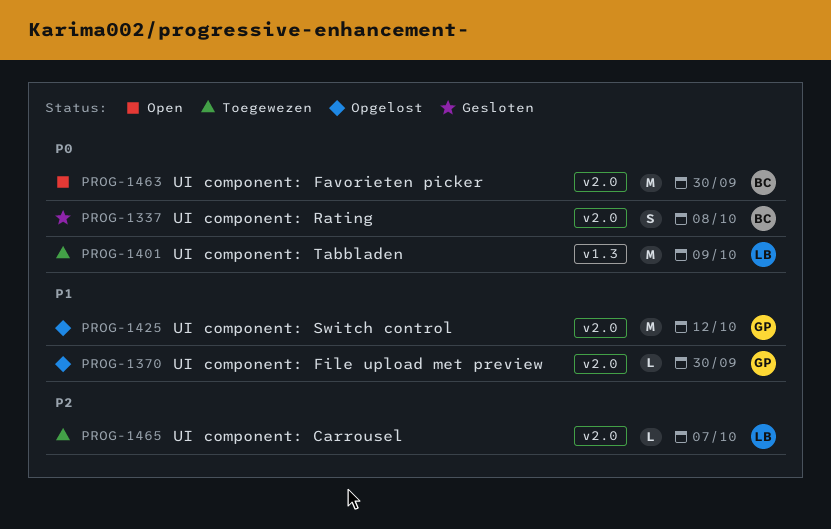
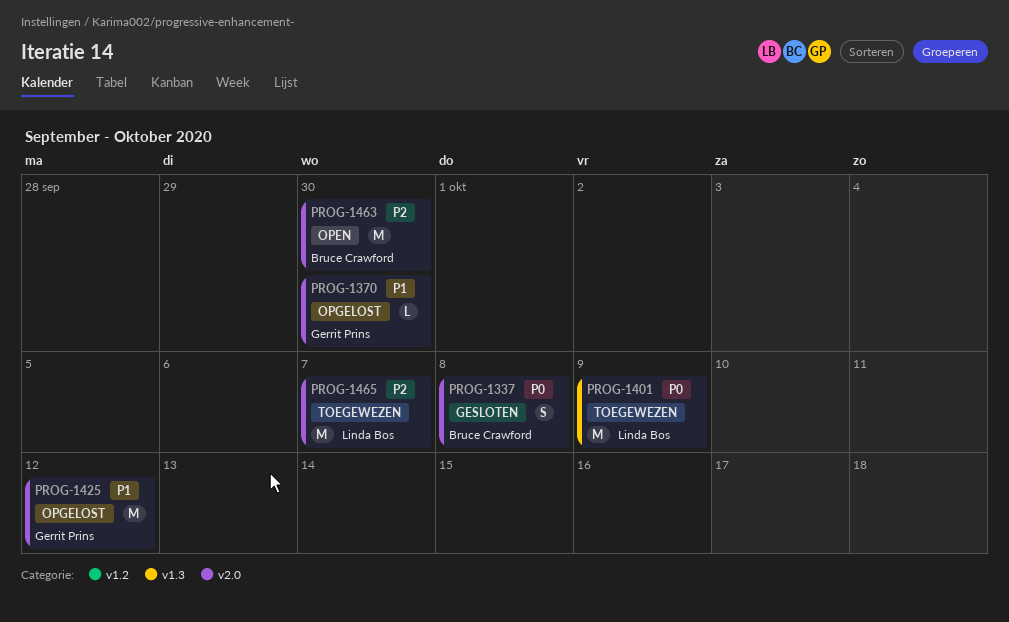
PROG-1463, priority: P0 -> P2
PROG-1465, estimate: L -> M

